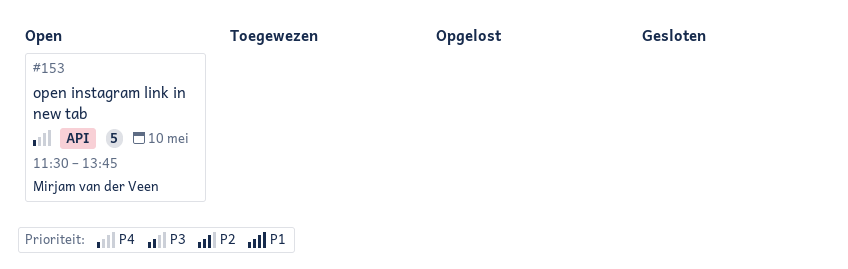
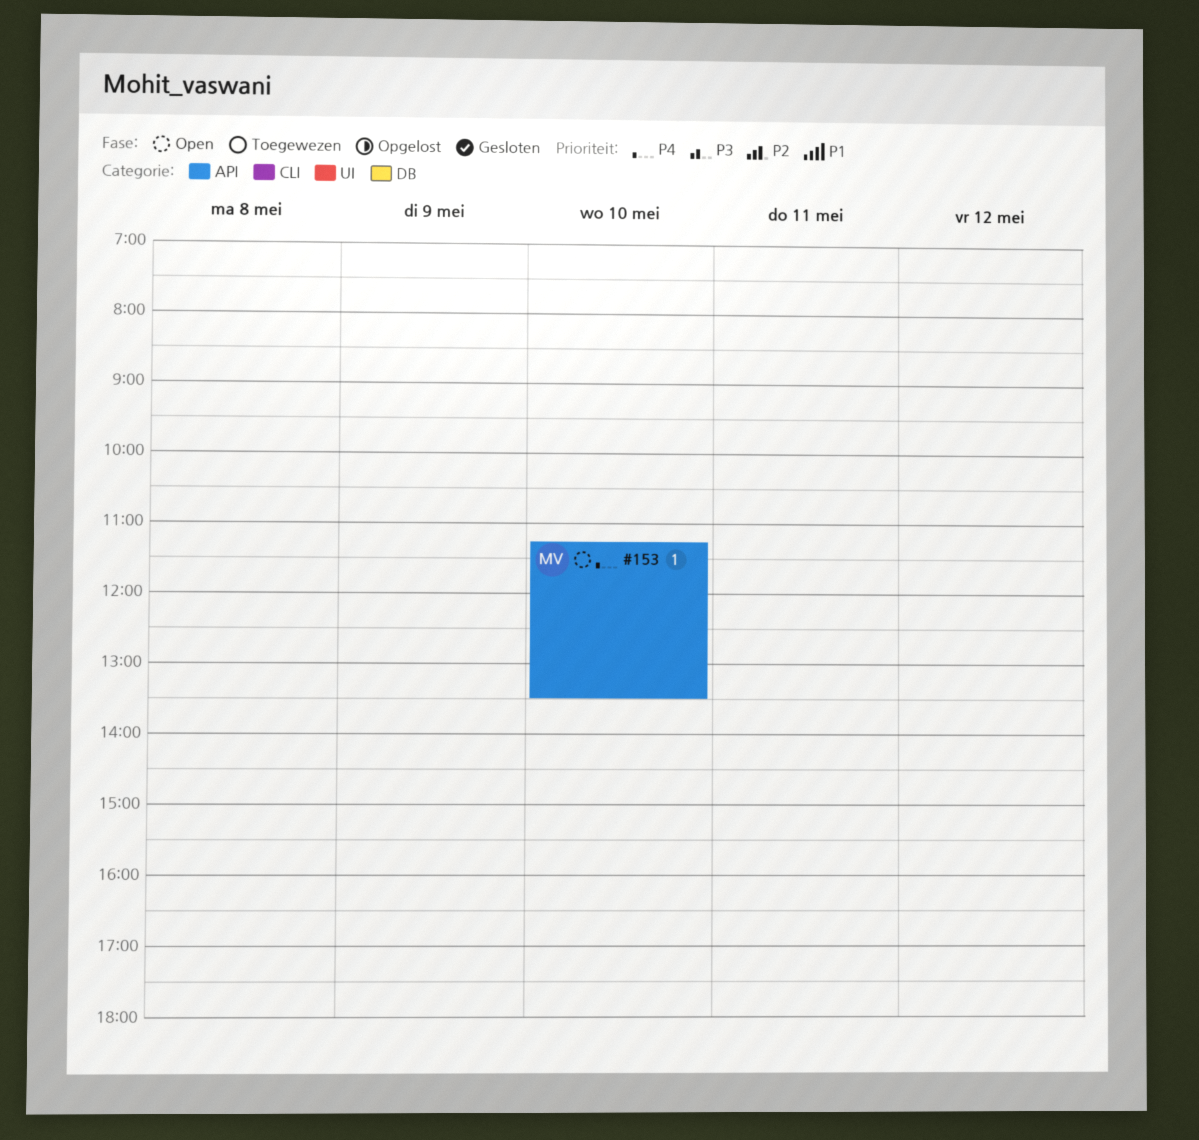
#153, estimate: 5 -> 1
#153, begins: 11:30 -> 11:15
#153, ends: 13:45 -> 13:30

